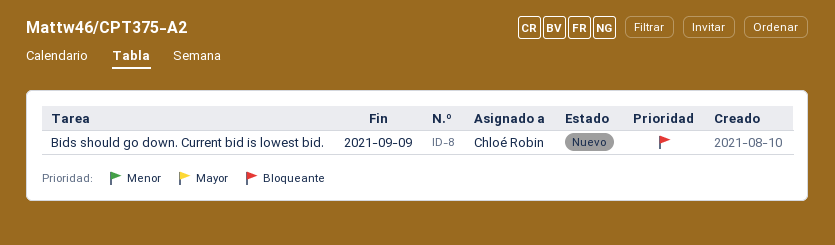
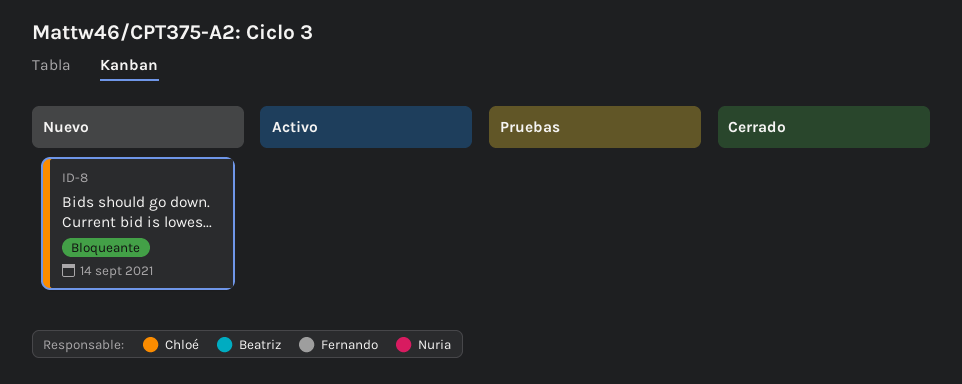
ID-8, due: Sep 9 -> Sep 14

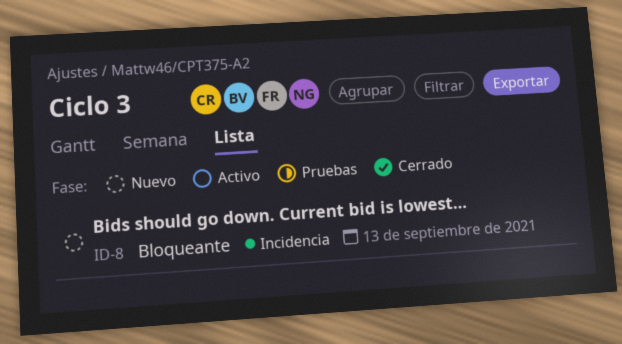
ID-8, due: Sep 14 -> Sep 13

